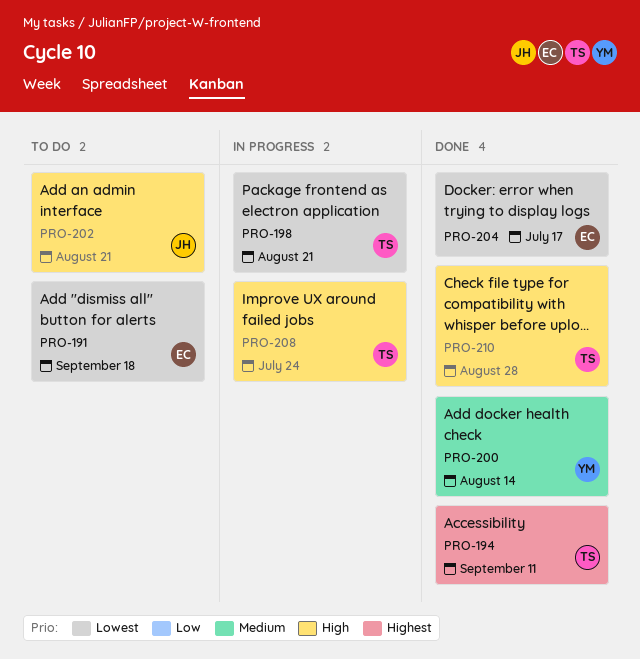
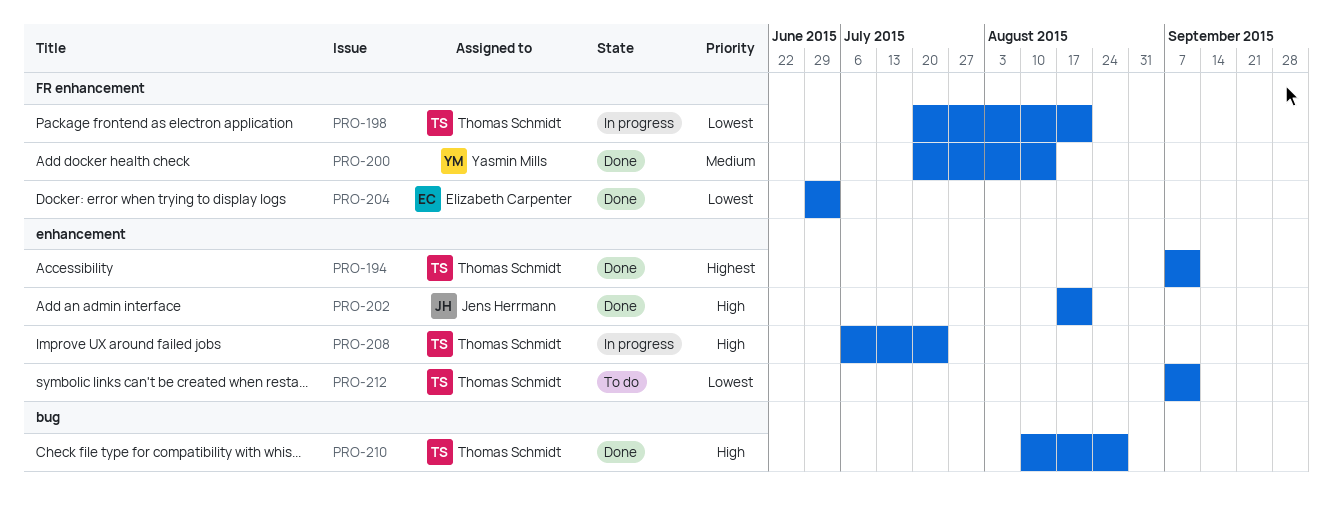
PRO-191: present -> none
PRO-202, status: To do -> Done
PRO-204, due: Jul 17 -> Jul 3
PRO-212: none -> present

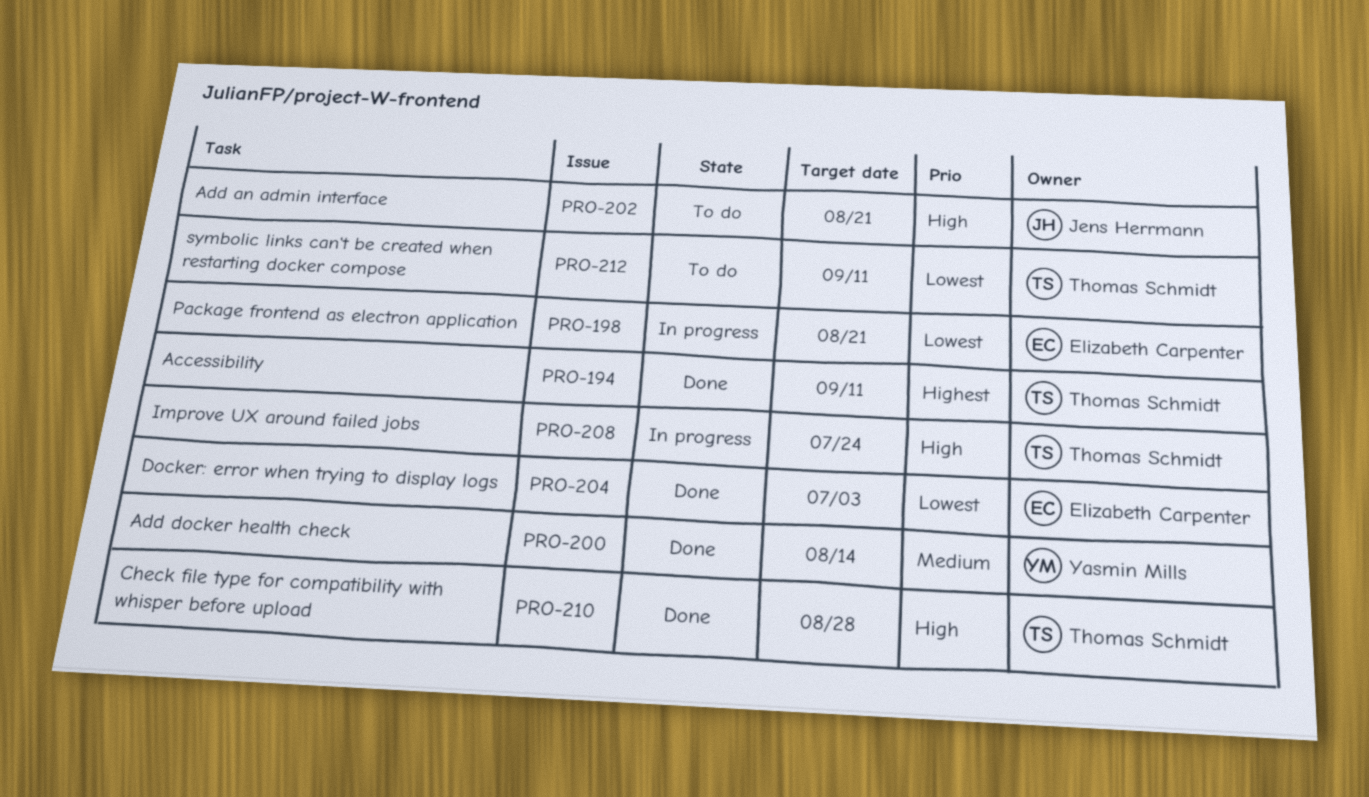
PRO-198, owner: Thomas Schmidt -> Elizabeth Carpenter
PRO-202, status: Done -> To do

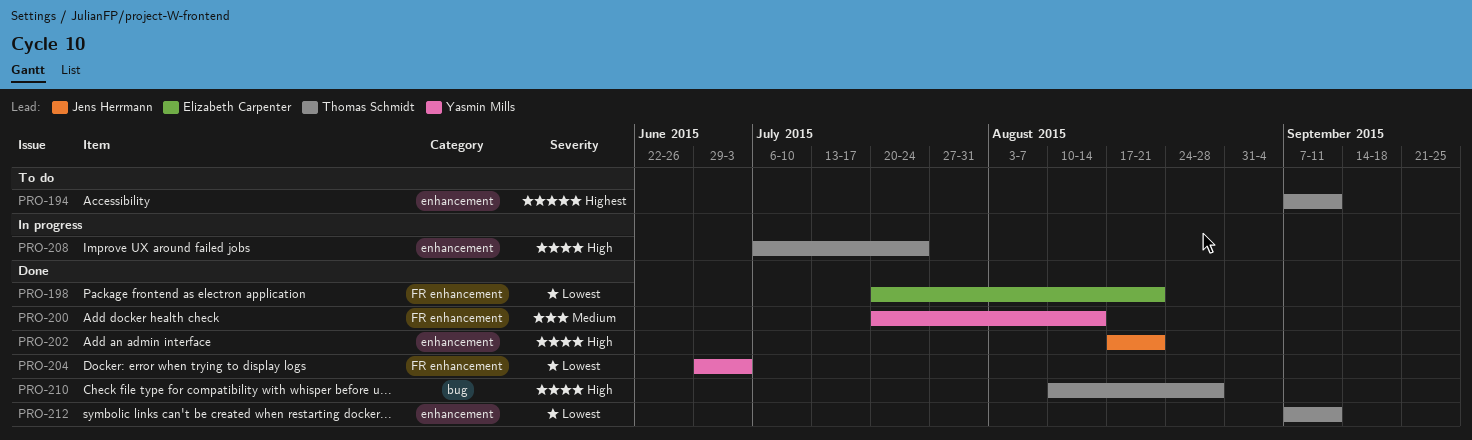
PRO-194, status: Done -> To do
PRO-198, status: In progress -> Done
PRO-202, status: To do -> Done
PRO-204, owner: Elizabeth Carpenter -> Yasmin Mills
PRO-212, status: To do -> Done

